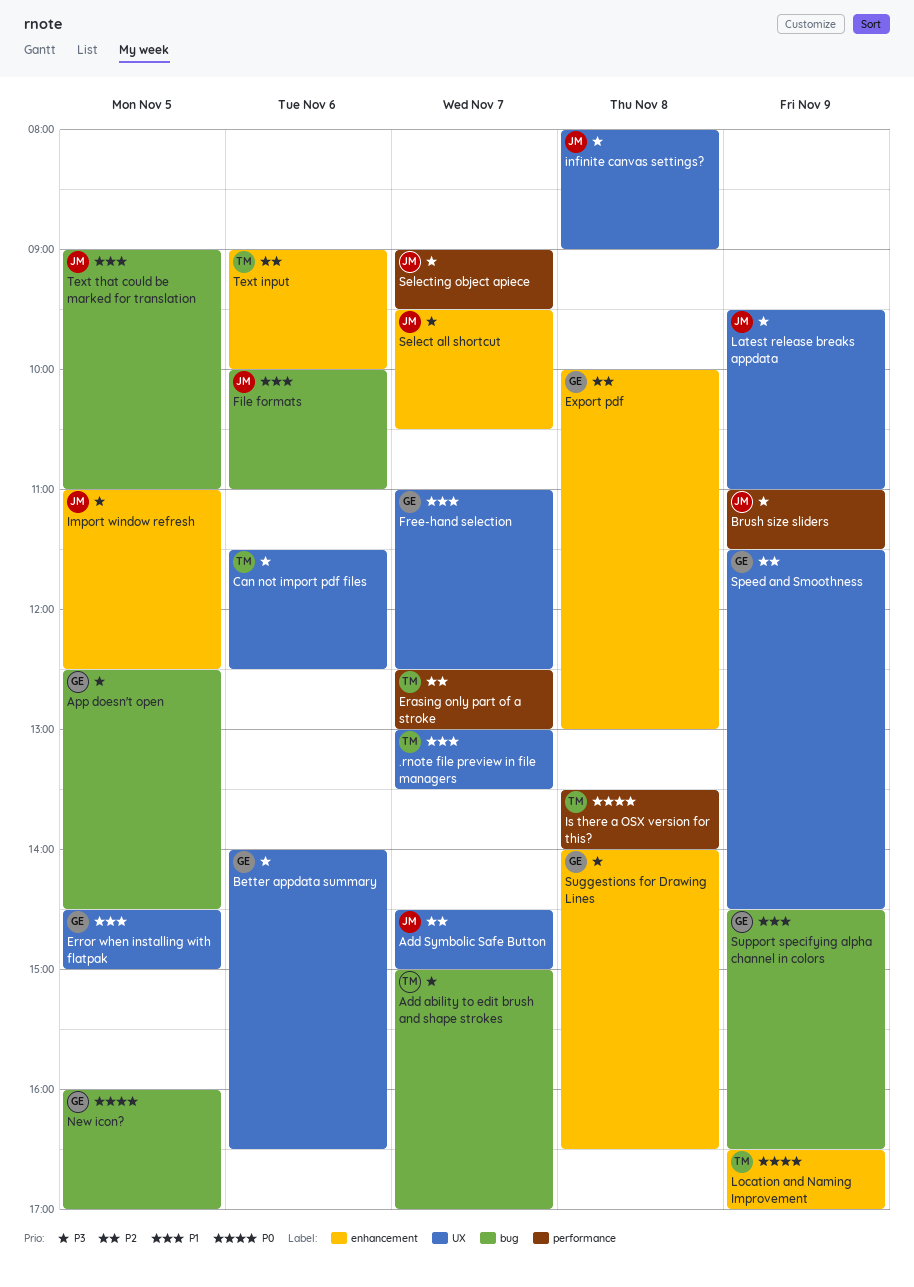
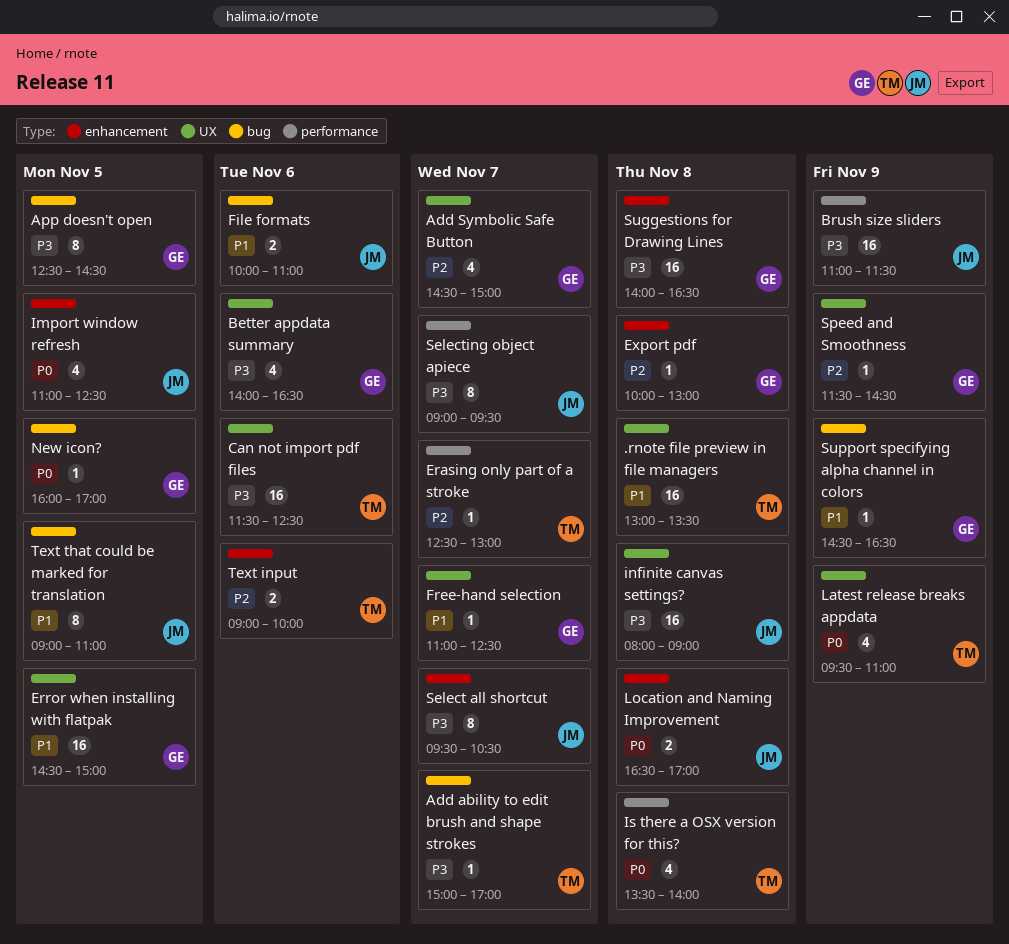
.rnote file preview in file managers, day: Nov 7 -> Nov 8
Add Symbolic Safe Button, owner: JM -> GE
Import window refresh, priority: P3 -> P0
Latest release breaks appdata, owner: JM -> TM
Latest release breaks appdata, priority: P3 -> P0
Location and Naming Improvement, owner: TM -> JM
Location and Naming Improvement, day: Nov 9 -> Nov 8

